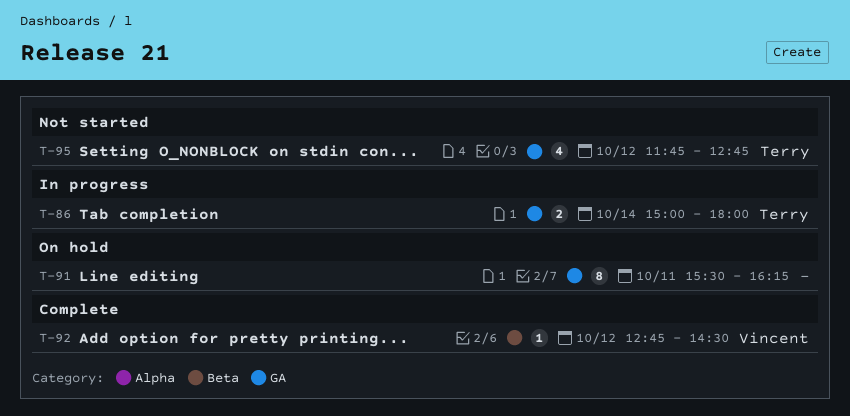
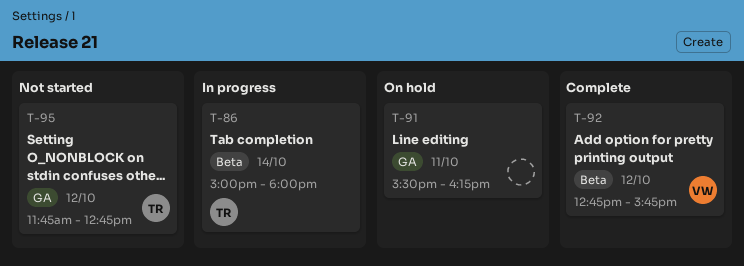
T-86, label: GA -> Beta
T-92, ends: 14:30 -> 15:45

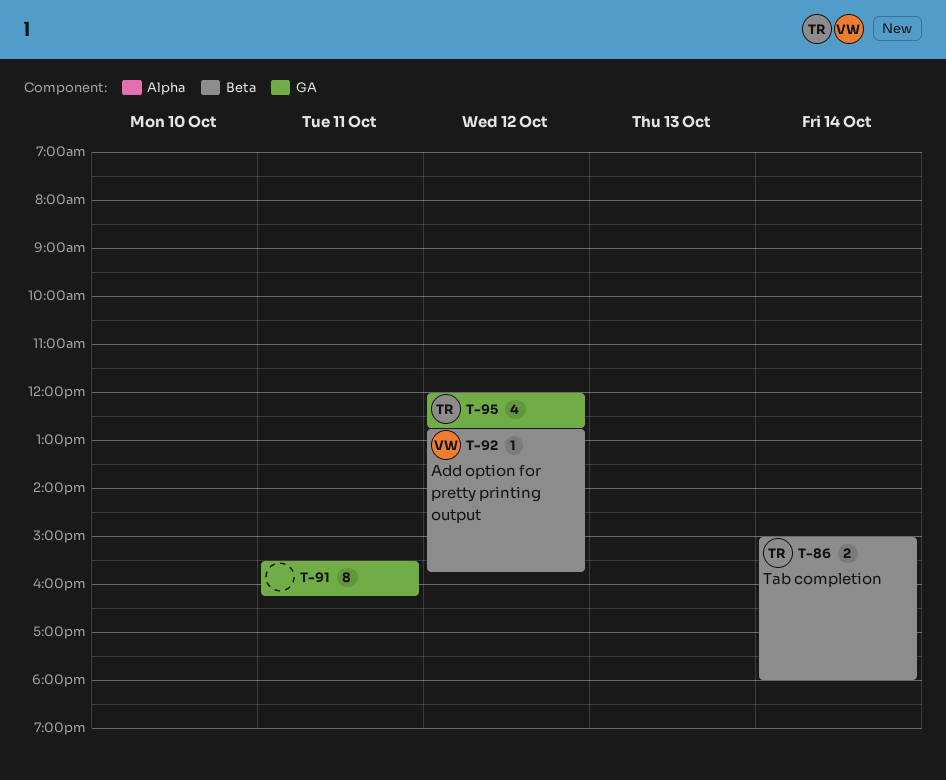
T-95, begins: 11:45 -> 12:00

